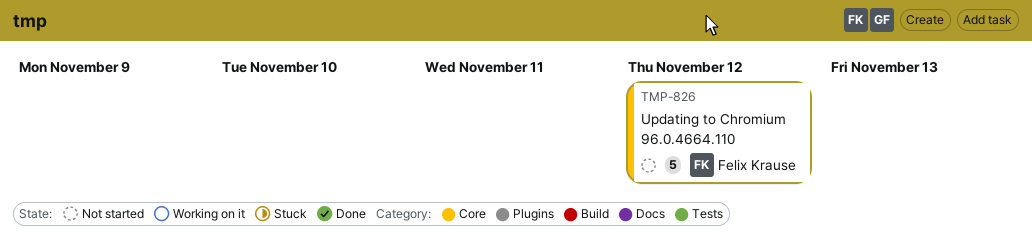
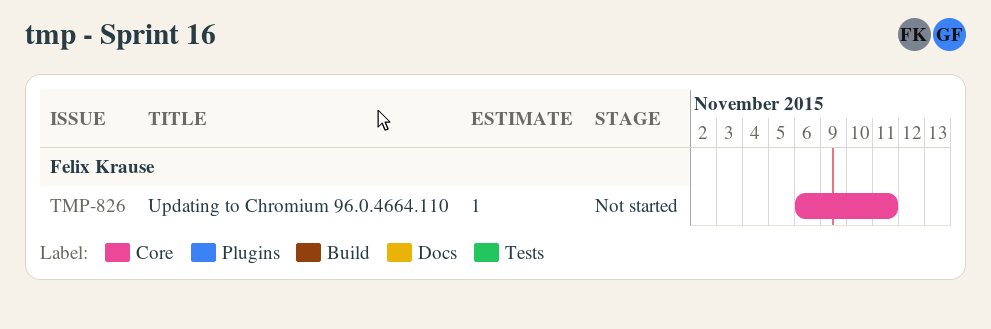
TMP-826, estimate: 5 -> 1
TMP-826, due: Nov 12 -> Nov 11

